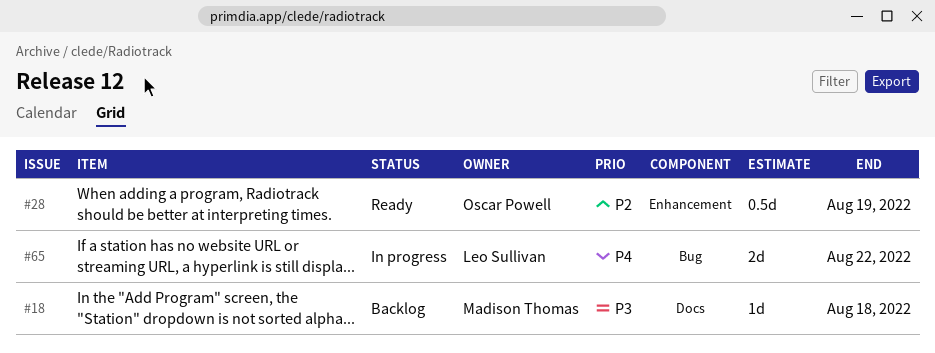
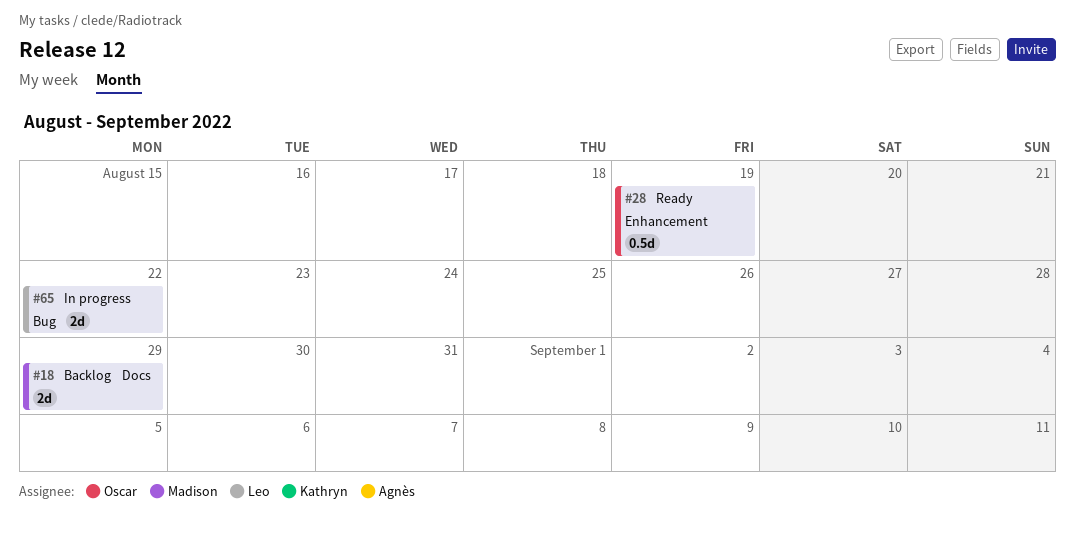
#18, estimate: 1d -> 2d
#18, due: Aug 18 -> Aug 29

